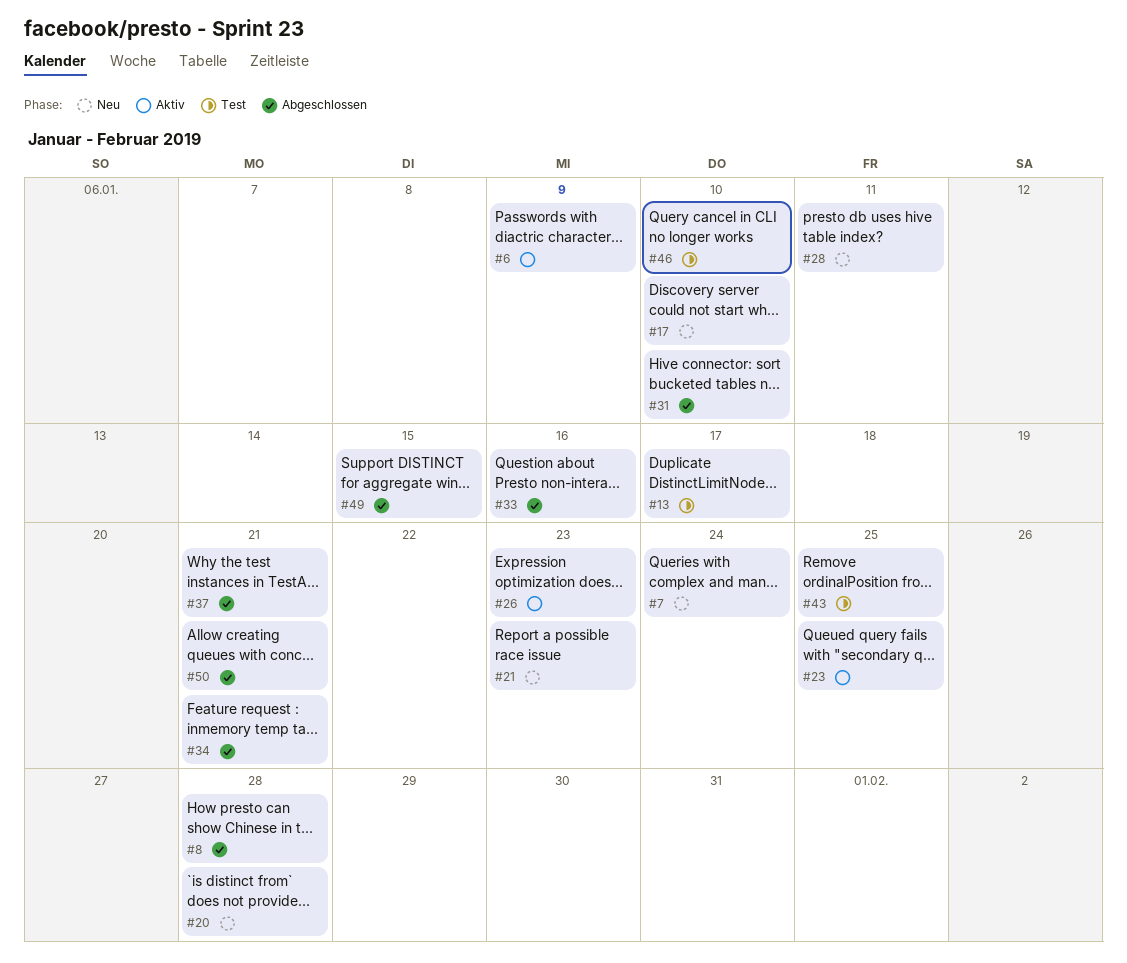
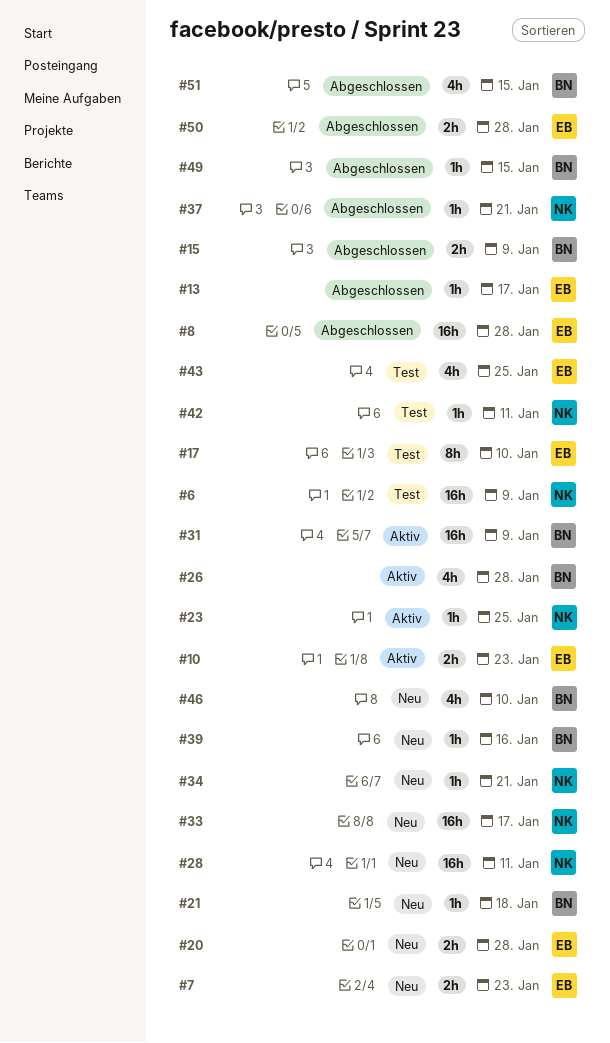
#6, status: Aktiv -> Test
#7, due: Jan 24 -> Jan 23
#10: none -> present
#13, status: Test -> Abgeschlossen
#15: none -> present
#17, status: Neu -> Test
#21, due: Jan 23 -> Jan 18
#26, due: Jan 23 -> Jan 28
#31, status: Abgeschlossen -> Aktiv
#31, due: Jan 10 -> Jan 9
#33, status: Abgeschlossen -> Neu
#33, due: Jan 16 -> Jan 17
#34, status: Abgeschlossen -> Neu
#39: none -> present
#42: none -> present
#46, status: Test -> Neu
#50, due: Jan 21 -> Jan 28
#51: none -> present

